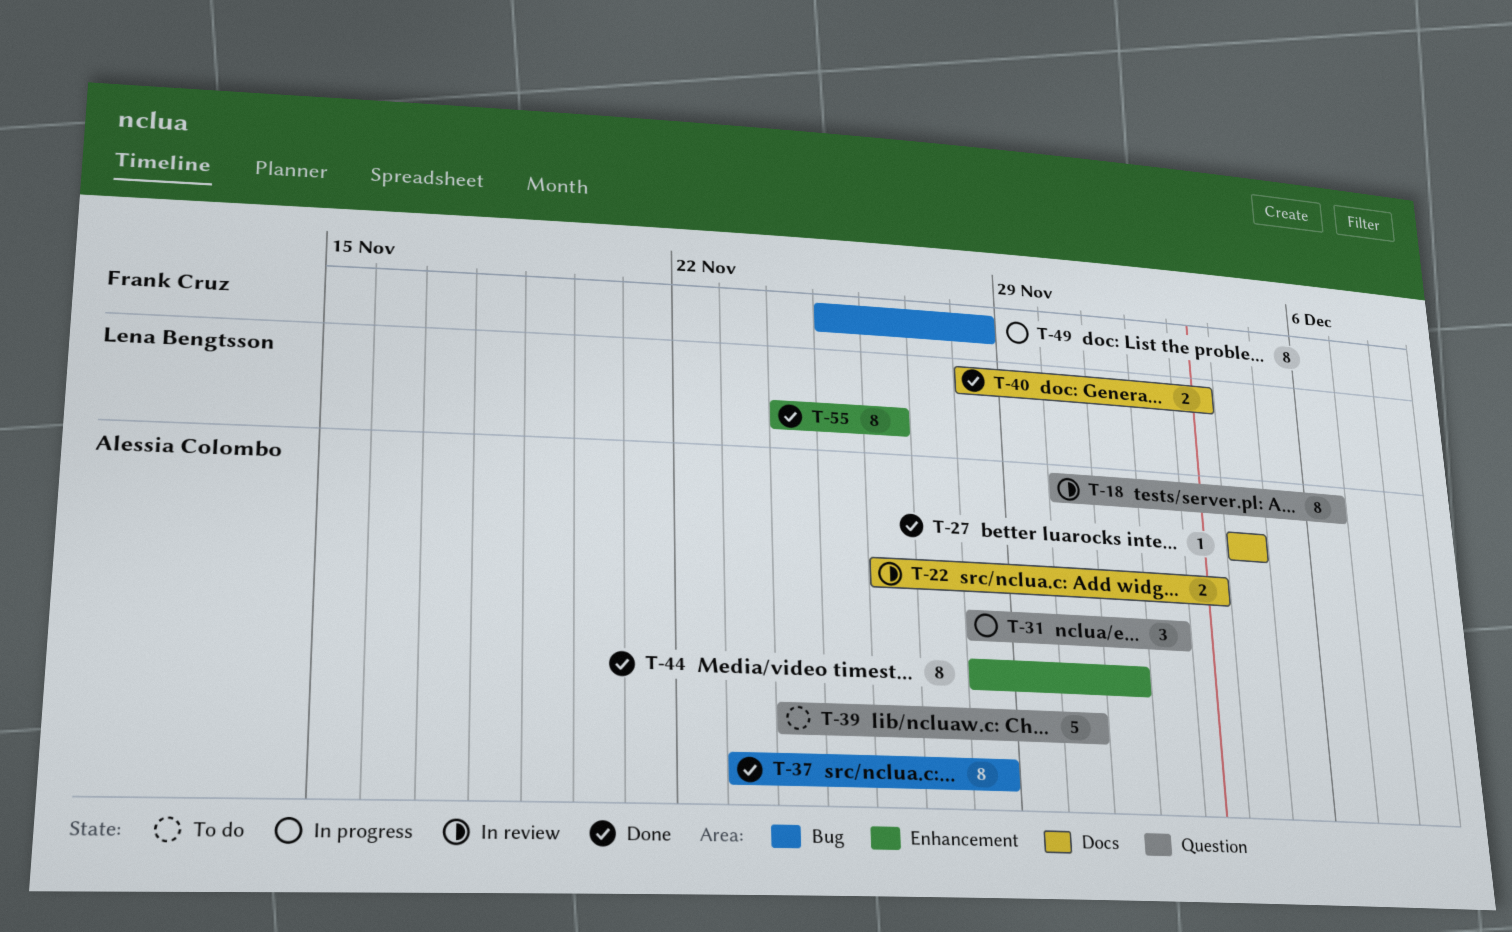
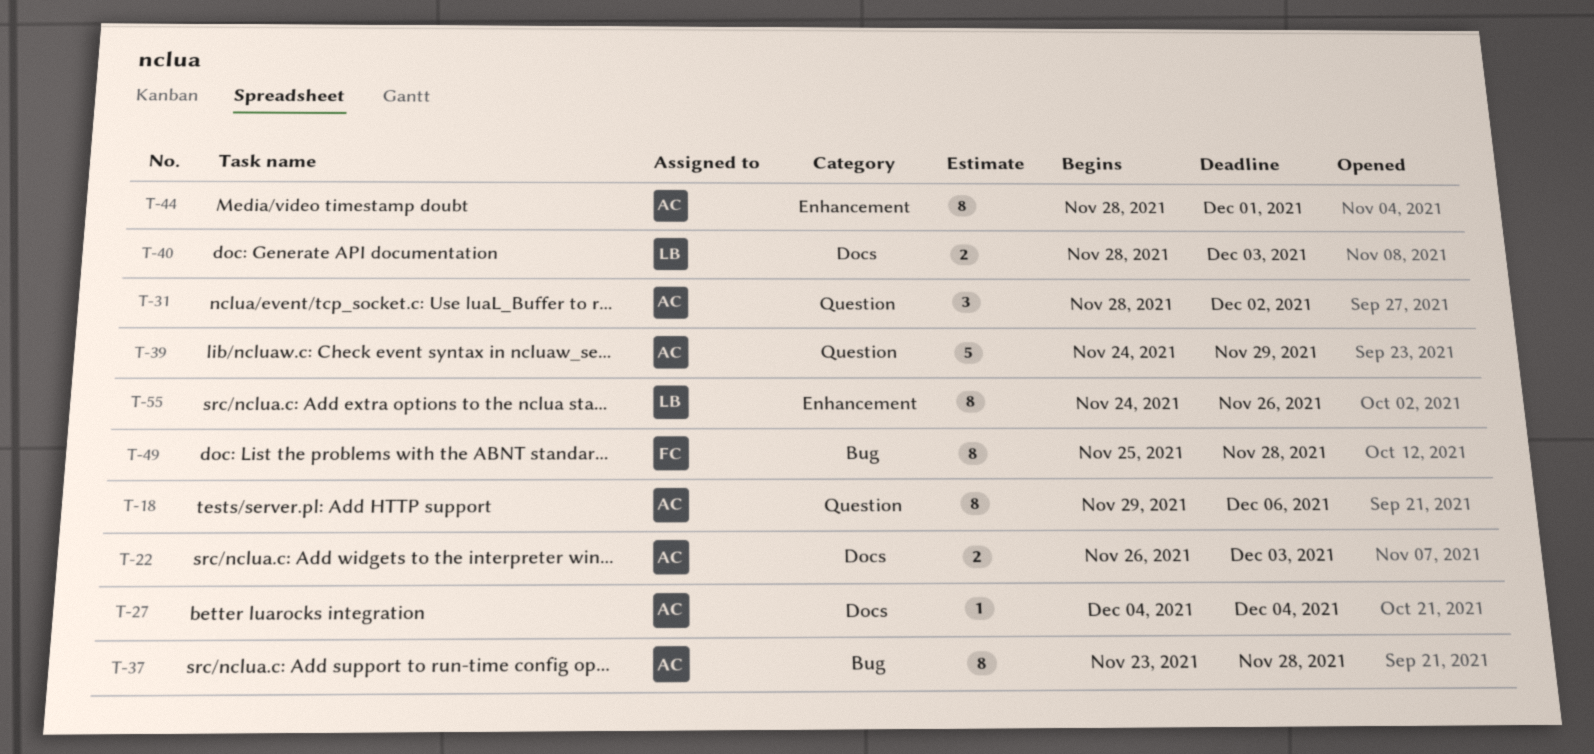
T-18, start: Nov 30 -> Nov 29
T-39, due: Nov 30 -> Nov 29

